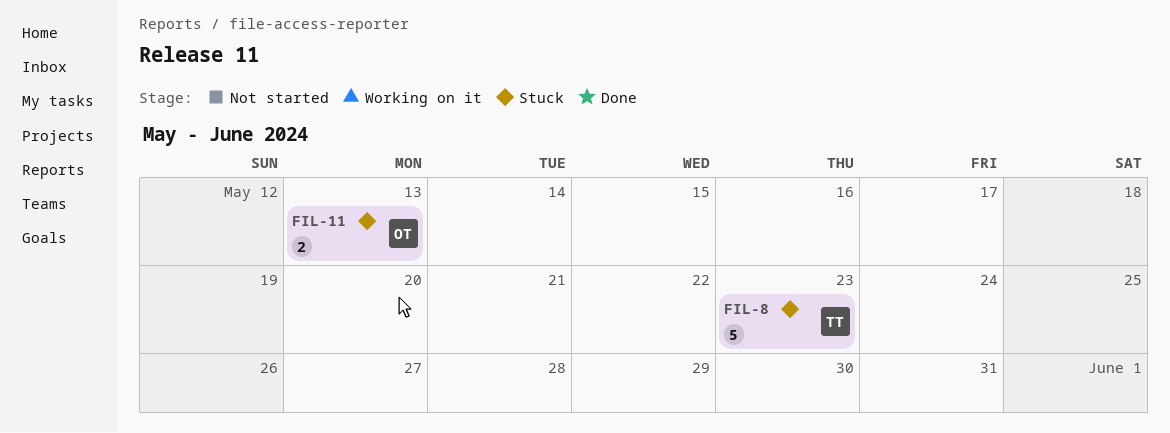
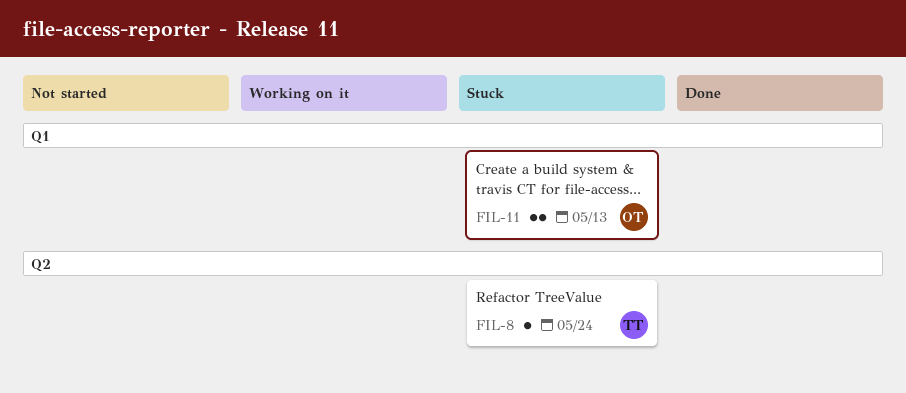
FIL-8, estimate: 5 -> 1
FIL-8, due: May 23 -> May 24

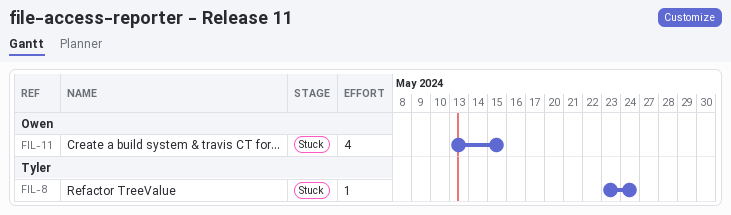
FIL-11, estimate: 2 -> 4
FIL-11, due: May 13 -> May 15

